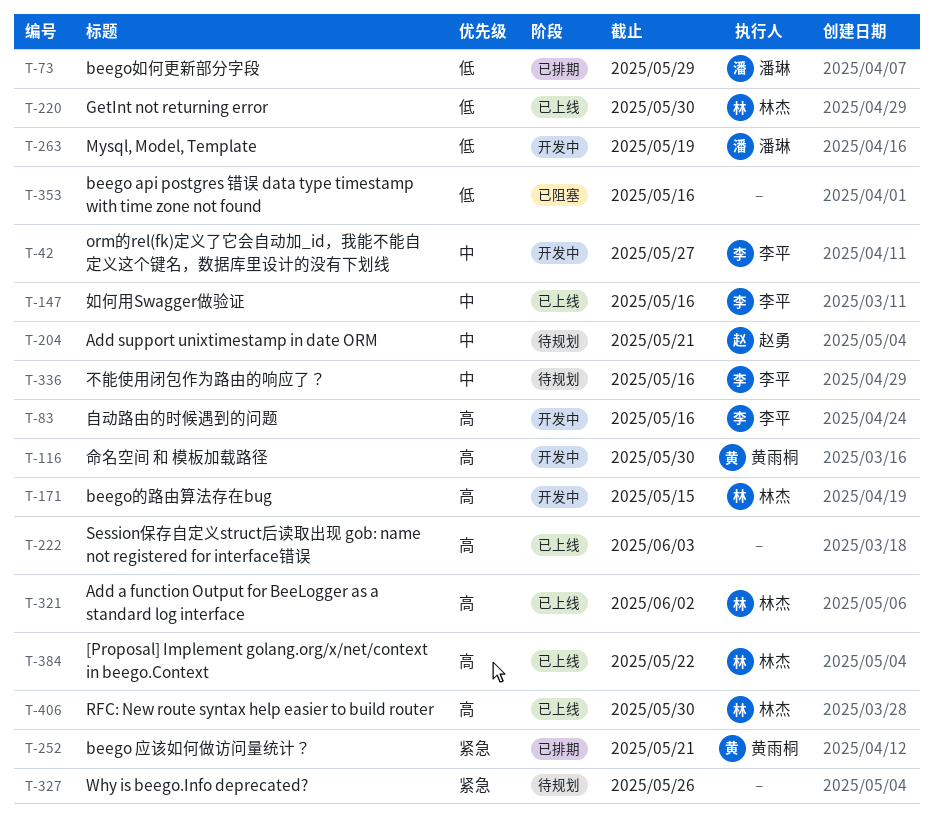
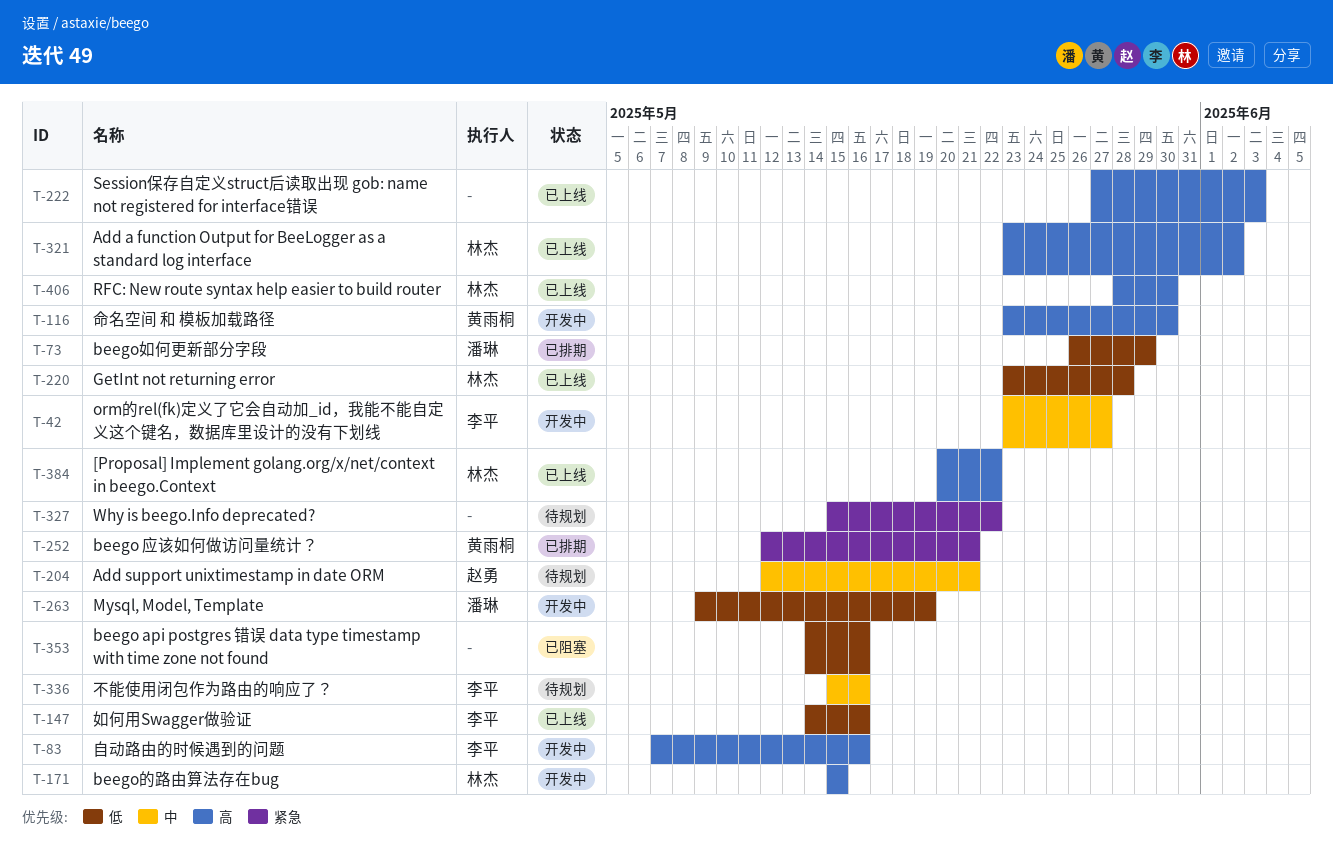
T-147, priority: 中 -> 低
T-220, due: May 30 -> May 28
T-327, due: May 26 -> May 22

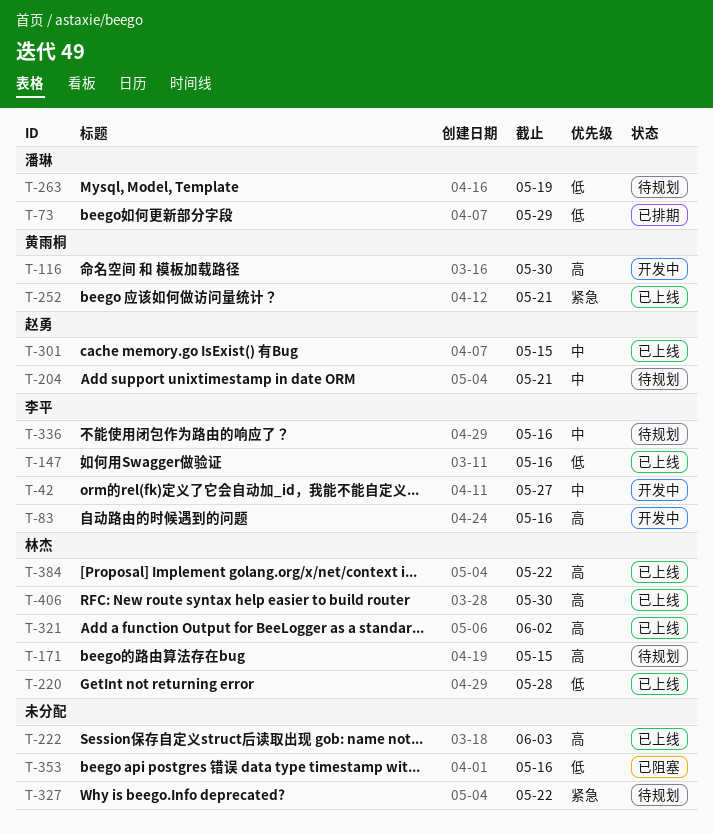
T-171, status: 开发中 -> 待规划
T-252, status: 已排期 -> 已上线
T-263, status: 开发中 -> 待规划
T-301: none -> present

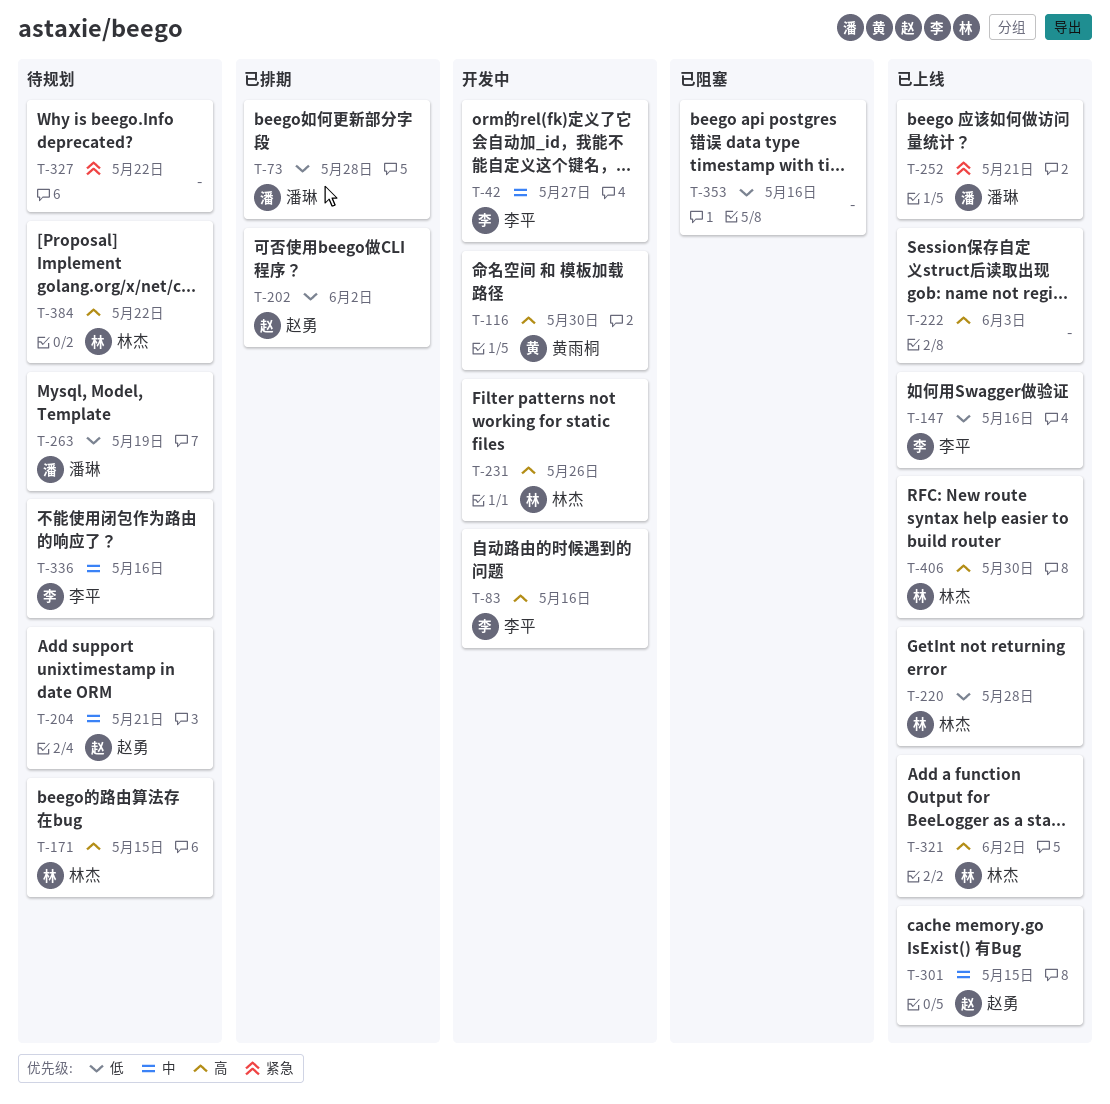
T-73, due: May 29 -> May 28
T-202: none -> present
T-231: none -> present
T-252, owner: 黄雨桐 -> 潘琳
T-384, status: 已上线 -> 待规划

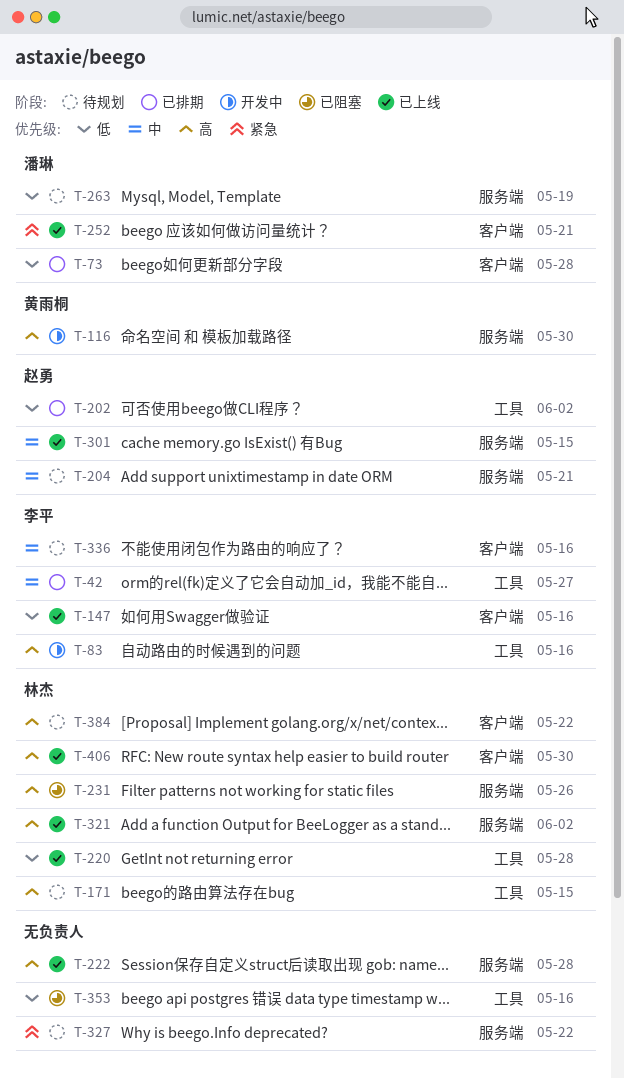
T-42, status: 开发中 -> 已排期
T-222, due: Jun 3 -> May 28
T-231, status: 开发中 -> 已阻塞

